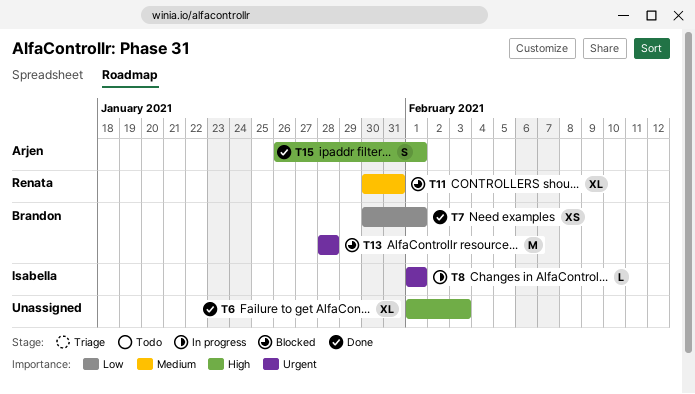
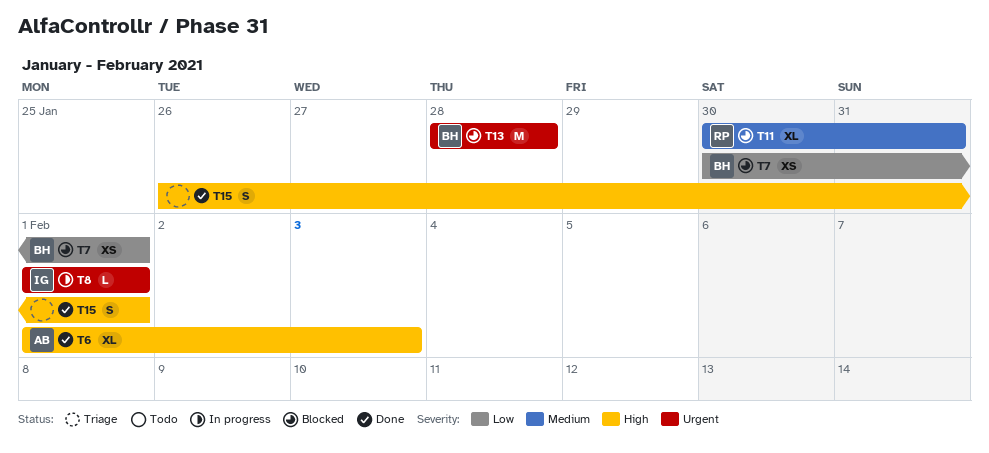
T6, owner: none -> Arjen
T7, status: Done -> Blocked
T15, owner: Arjen -> none

